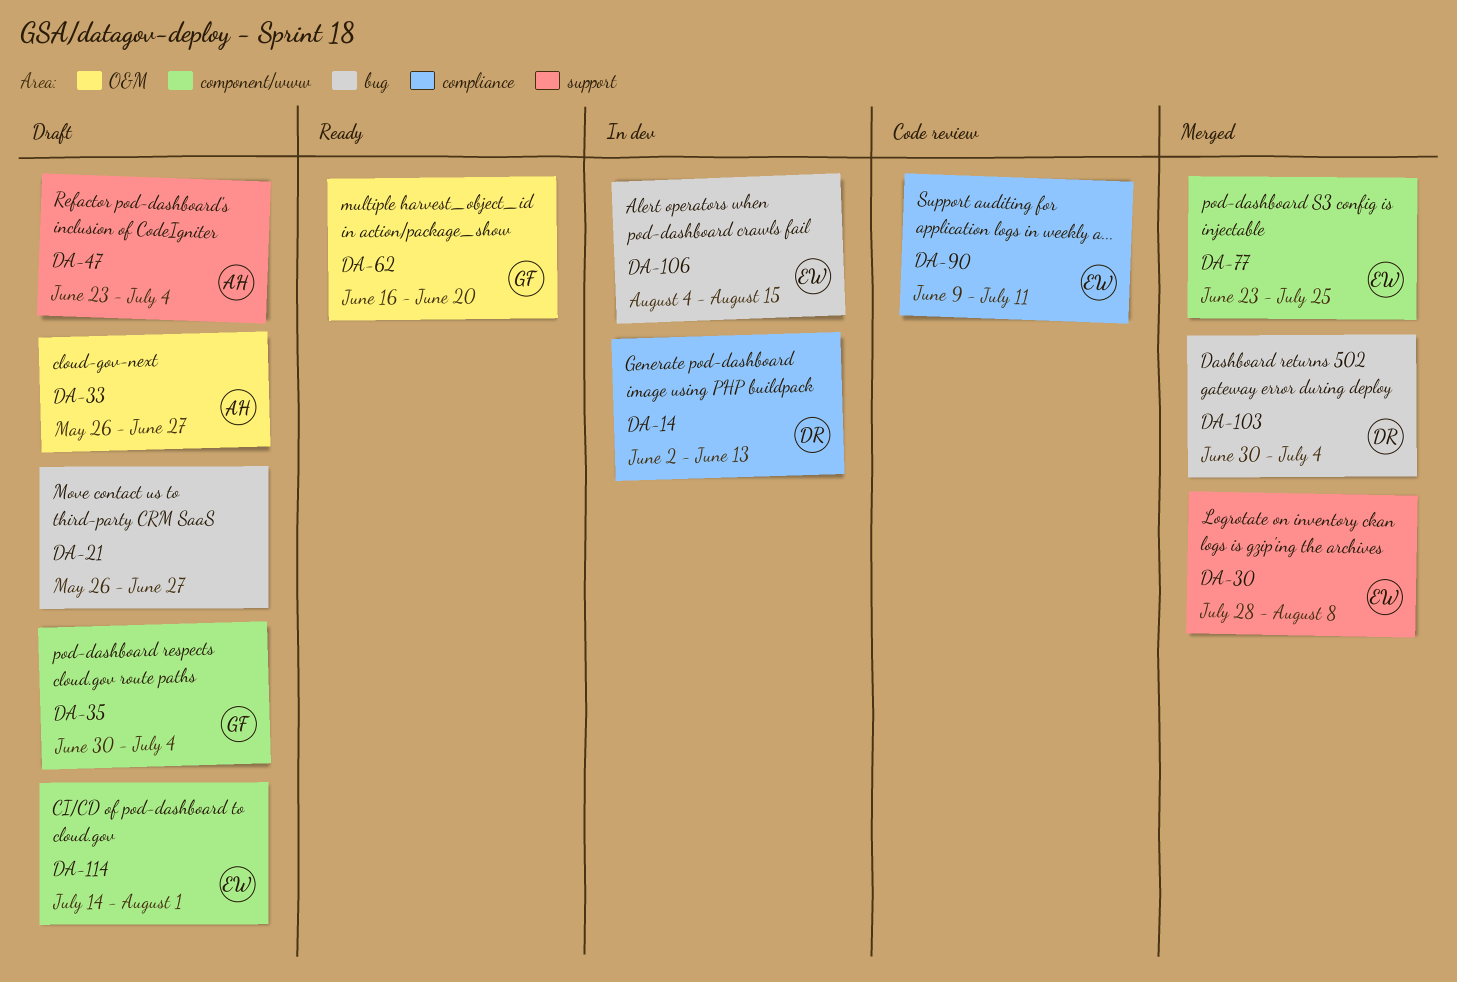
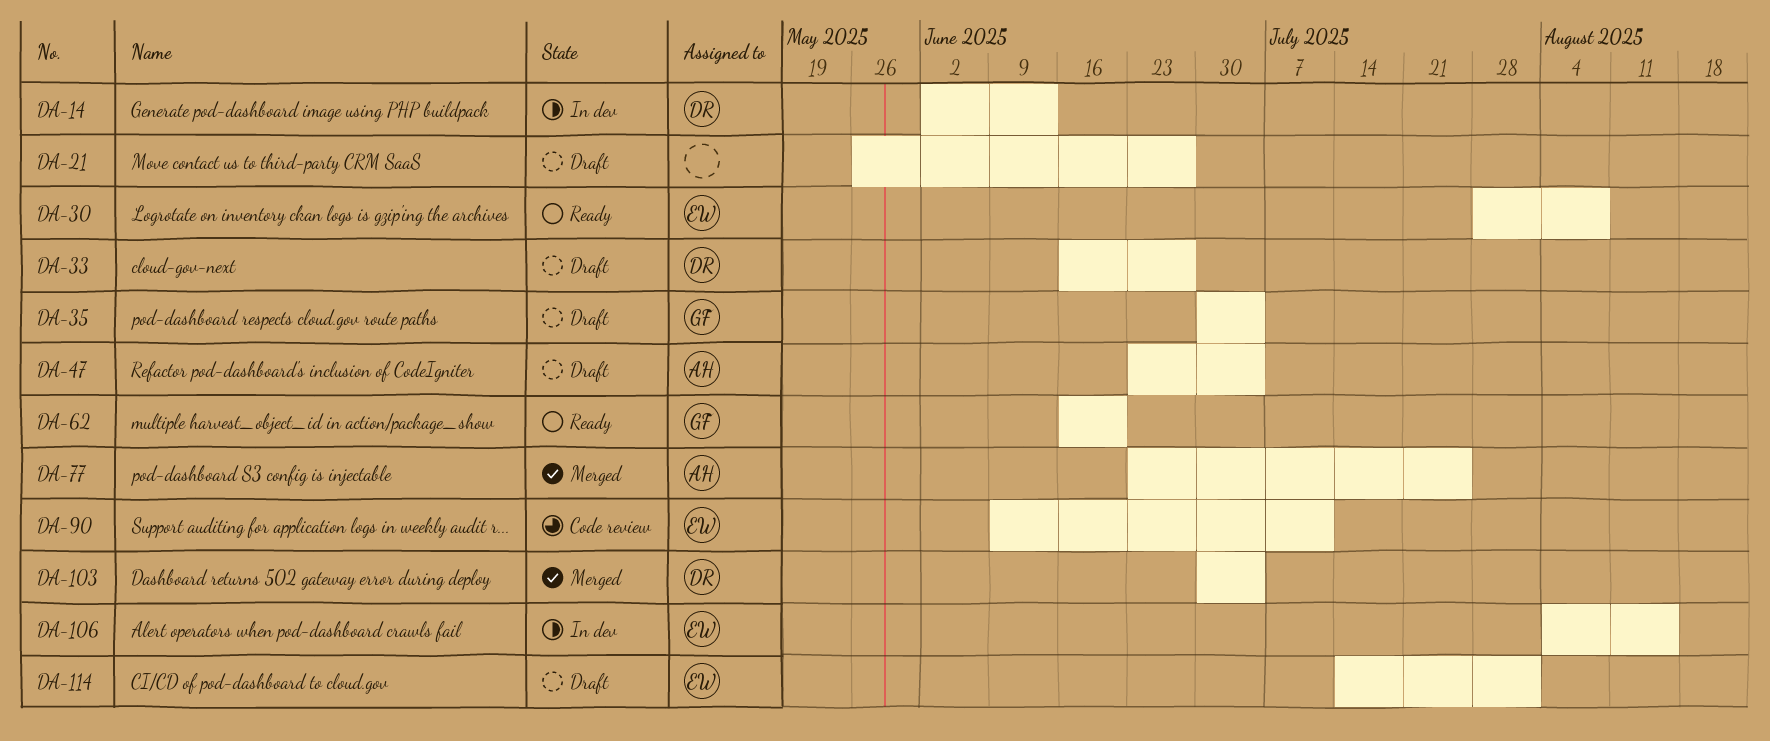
DA-30, status: Merged -> Ready
DA-33, owner: AH -> DR
DA-33, start: May 26 -> Jun 16
DA-77, owner: EW -> AH

